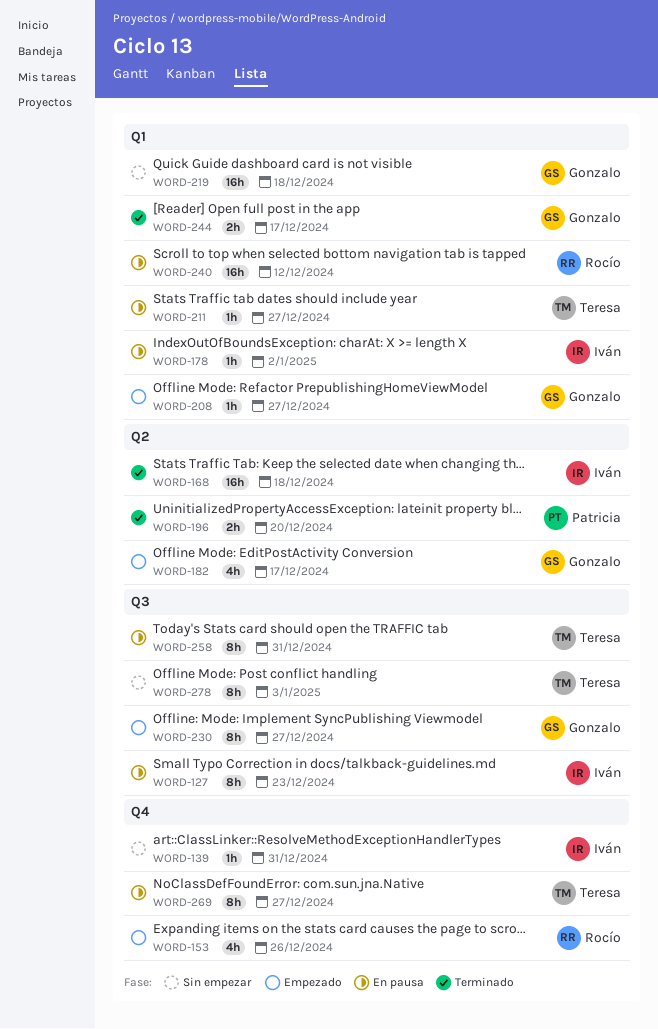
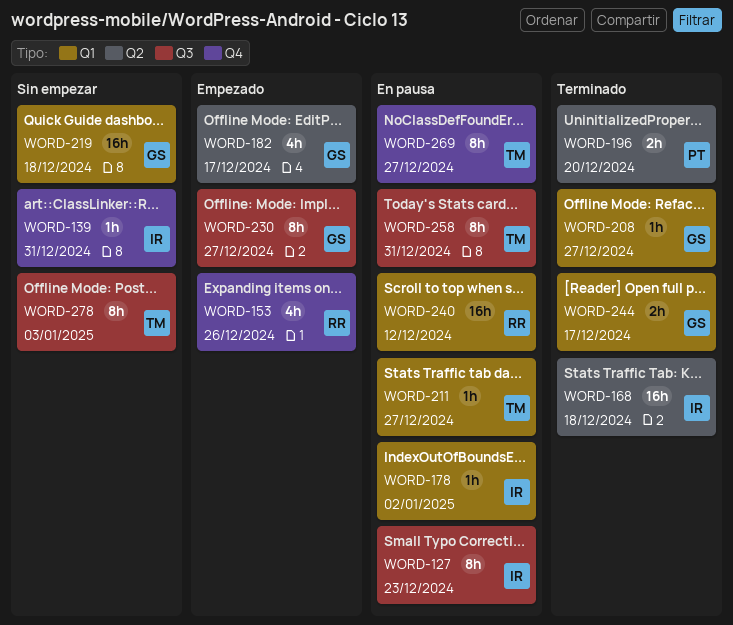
WORD-208, status: Empezado -> Terminado

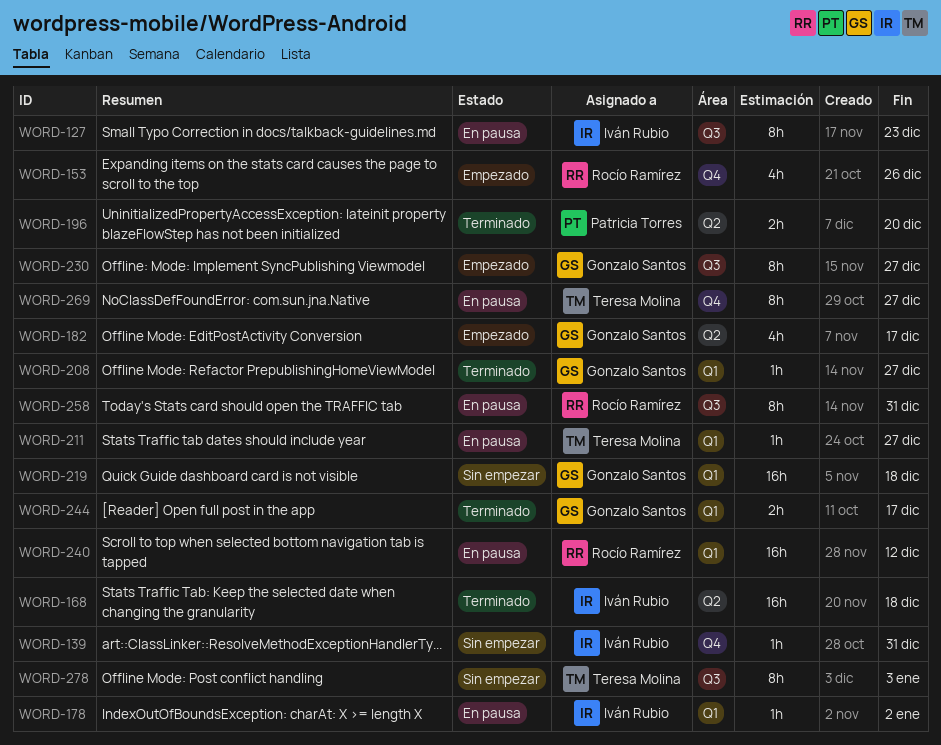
WORD-258, owner: Teresa Molina -> Rocío Ramírez

